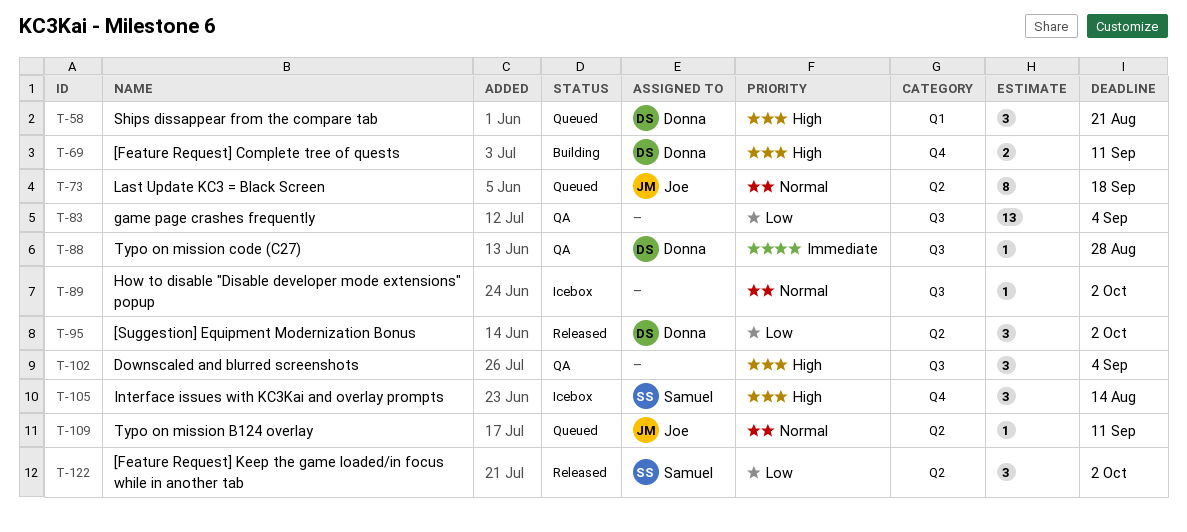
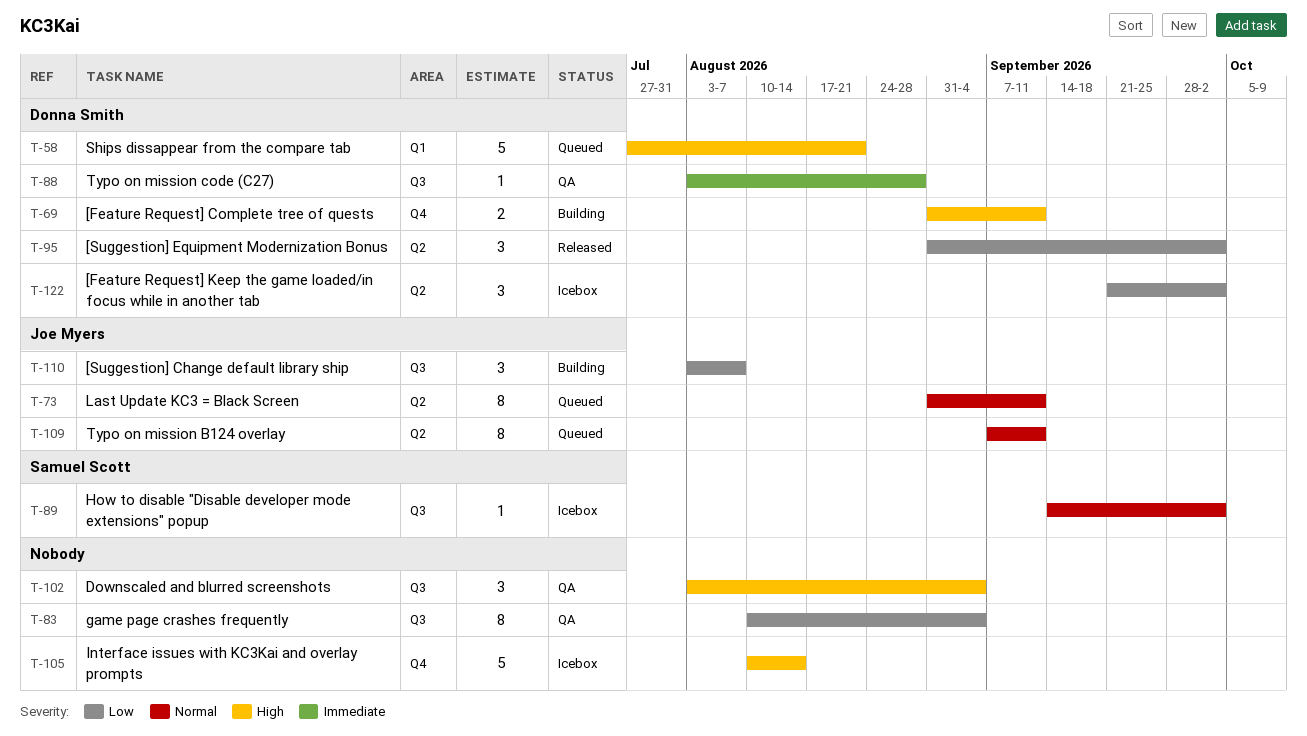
T-58, estimate: 3 -> 5
T-73, due: Sep 18 -> Sep 11
T-83, estimate: 13 -> 8
T-89, owner: none -> Samuel Scott
T-105, owner: Samuel Scott -> none
T-105, estimate: 3 -> 5
T-109, estimate: 1 -> 8
T-110: none -> present
T-122, status: Released -> Icebox
T-122, owner: Samuel Scott -> Donna Smith

